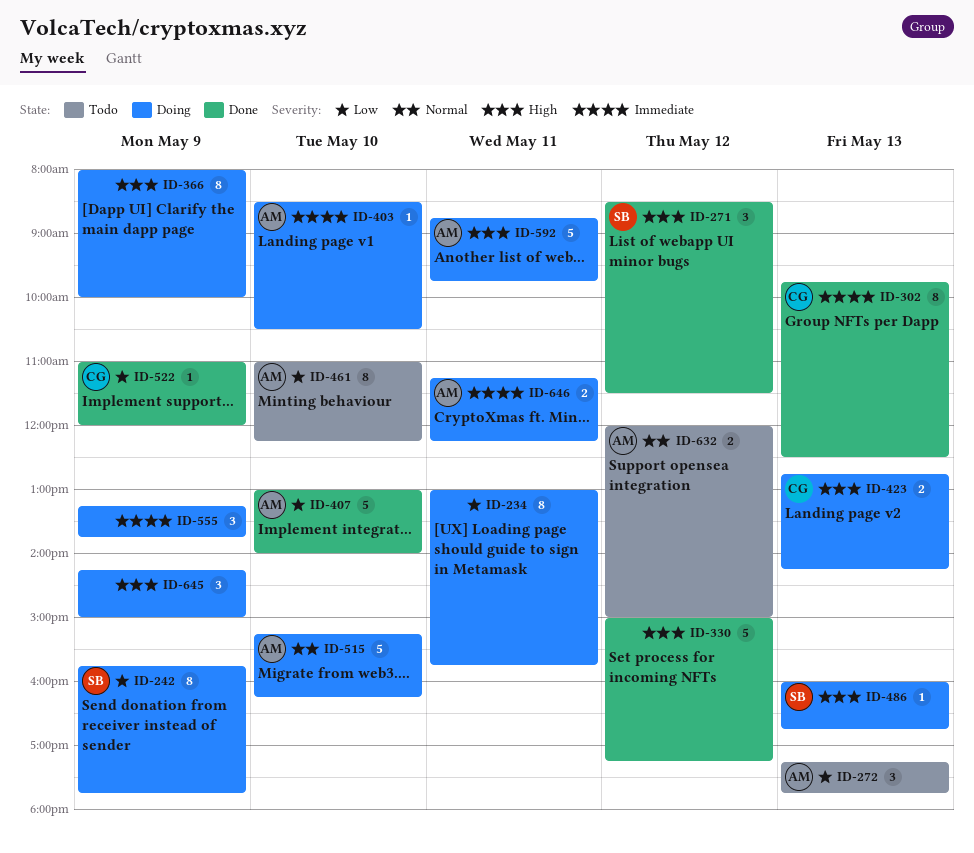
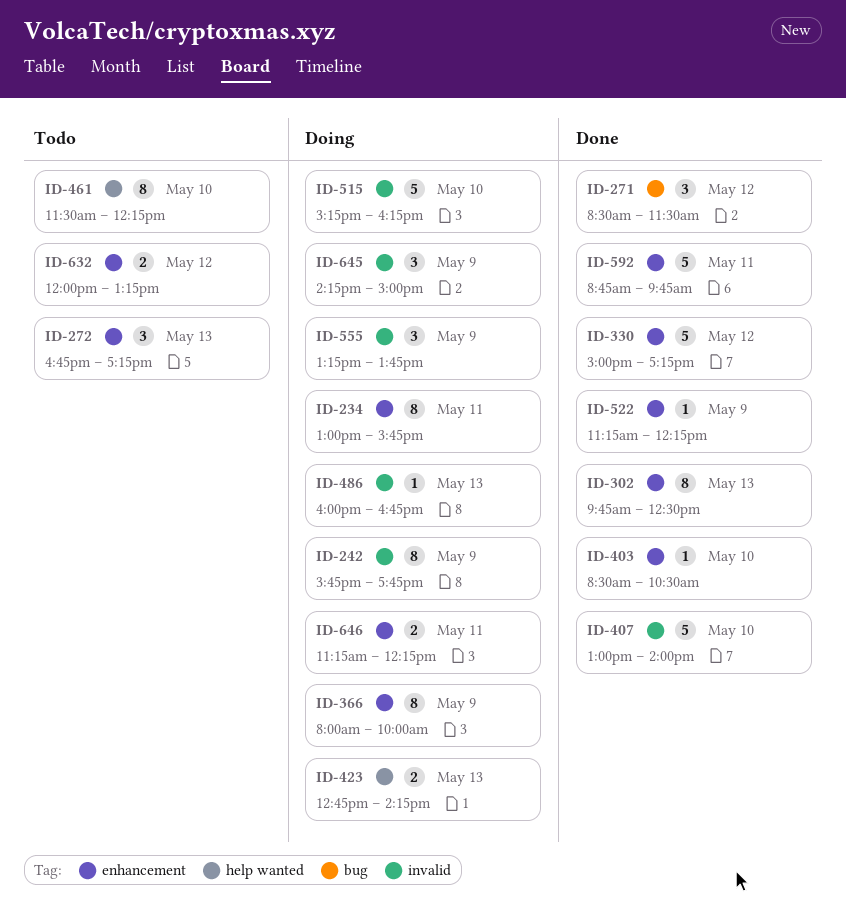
ID-272, begins: 17:15 -> 16:45
ID-272, ends: 17:45 -> 17:15
ID-403, status: Doing -> Done
ID-461, begins: 11:00 -> 11:30
ID-522, begins: 11:00 -> 11:15
ID-522, ends: 12:00 -> 12:15
ID-592, status: Doing -> Done
ID-632, ends: 15:00 -> 13:15

